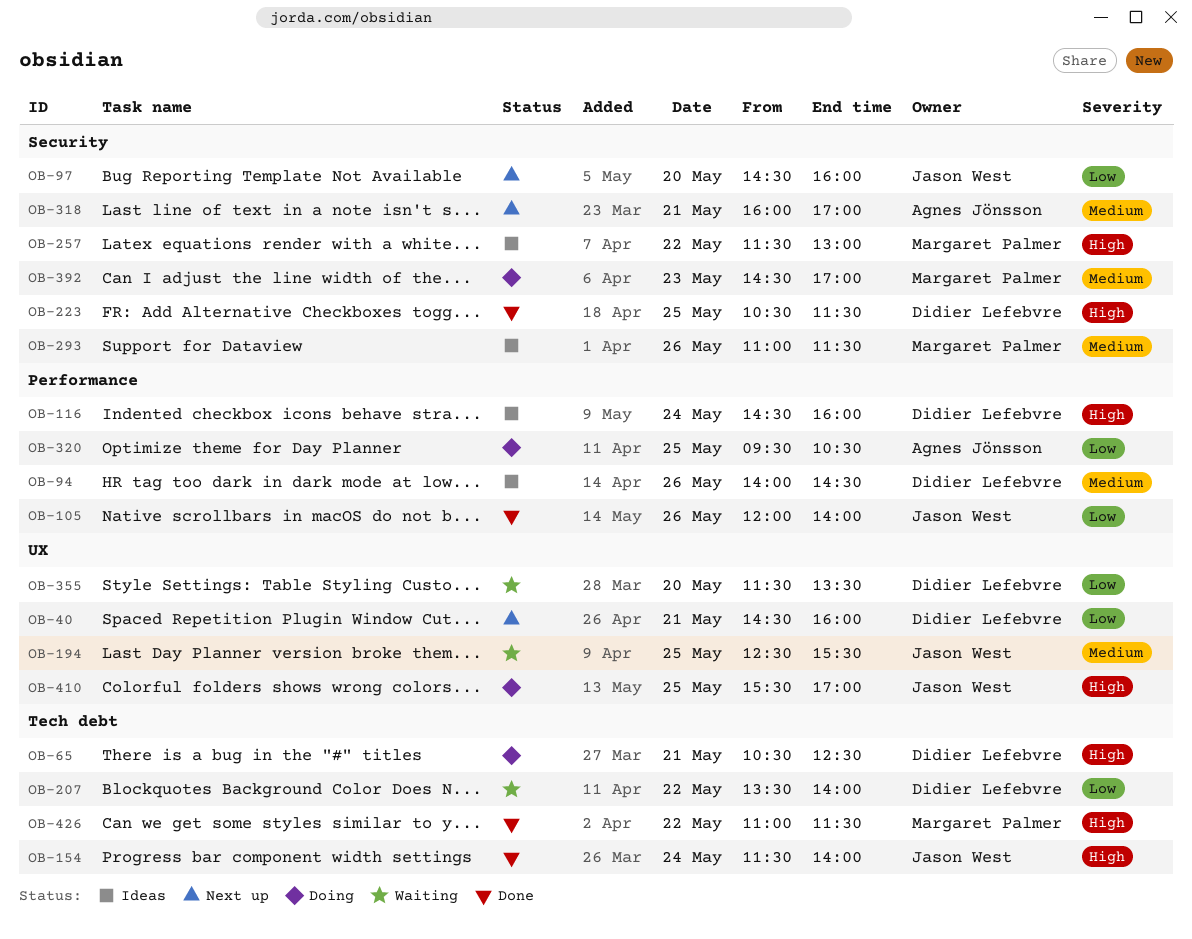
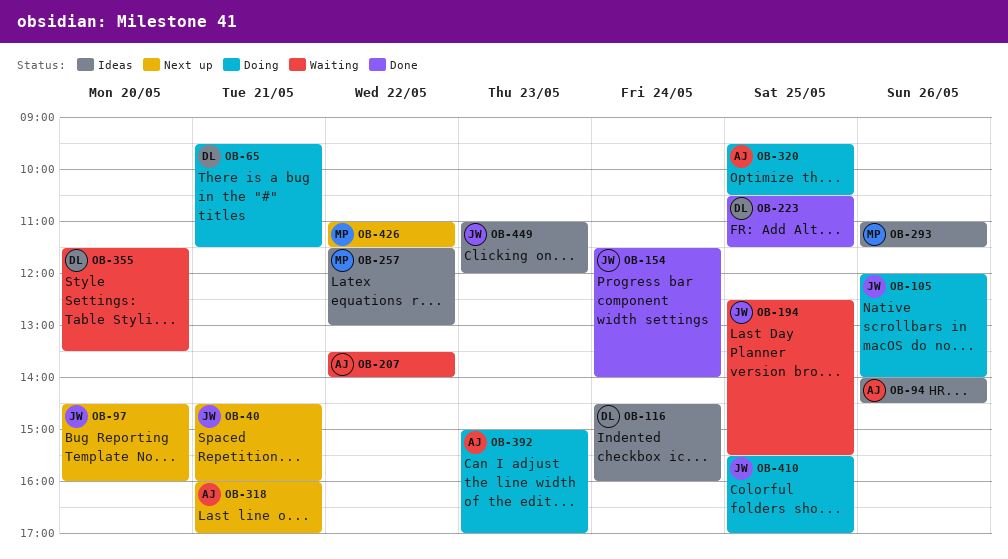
OB-40, owner: Didier Lefebvre -> Jason West
OB-65, begins: 10:30 -> 09:30
OB-65, ends: 12:30 -> 11:30
OB-94, owner: Didier Lefebvre -> Agnes Jönsson
OB-105, status: Done -> Doing
OB-207, owner: Didier Lefebvre -> Agnes Jönsson
OB-392, owner: Margaret Palmer -> Agnes Jönsson
OB-392, begins: 14:30 -> 15:00
OB-426, status: Done -> Next up
OB-449: none -> present

